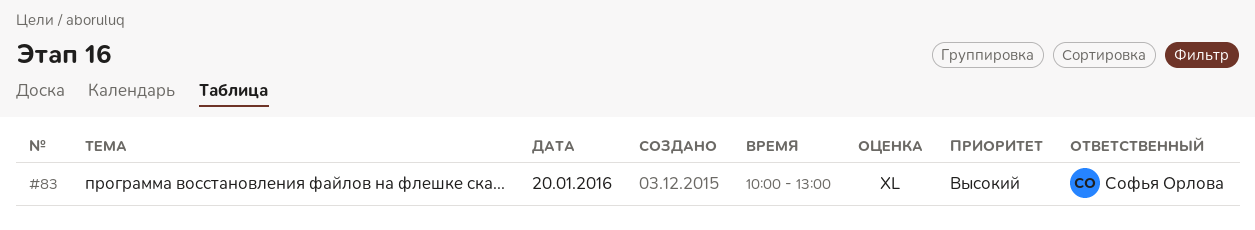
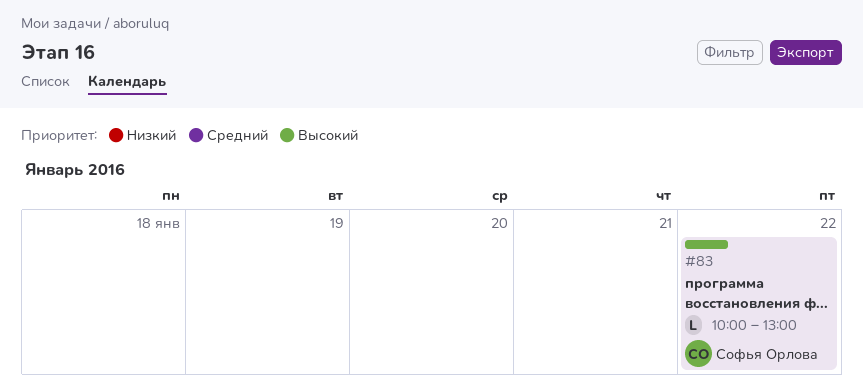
#83, estimate: XL -> L
#83, day: Jan 20 -> Jan 22

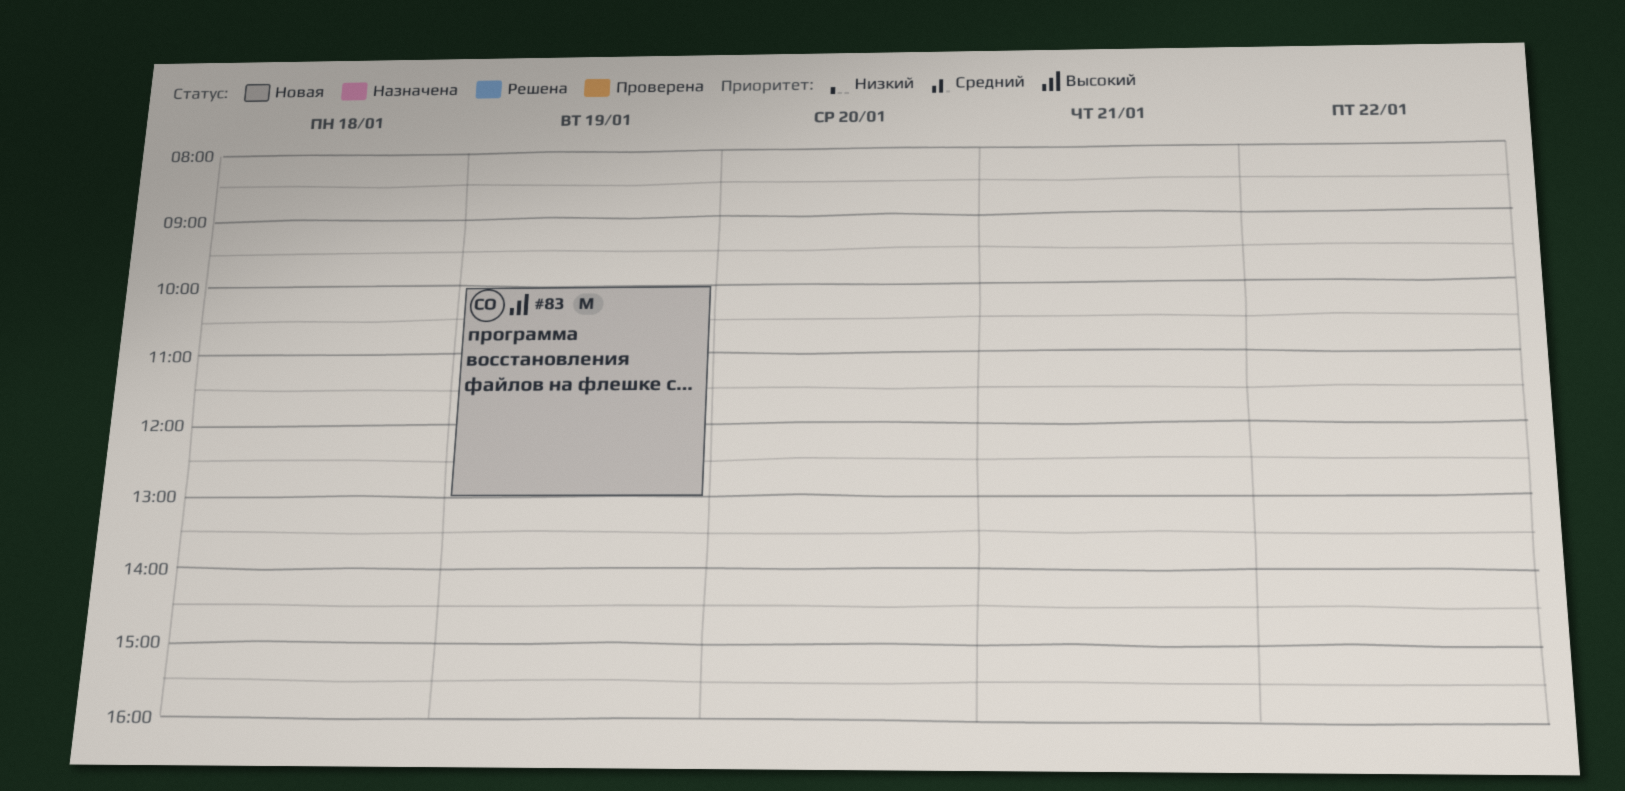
#83, estimate: L -> M
#83, day: Jan 22 -> Jan 19

